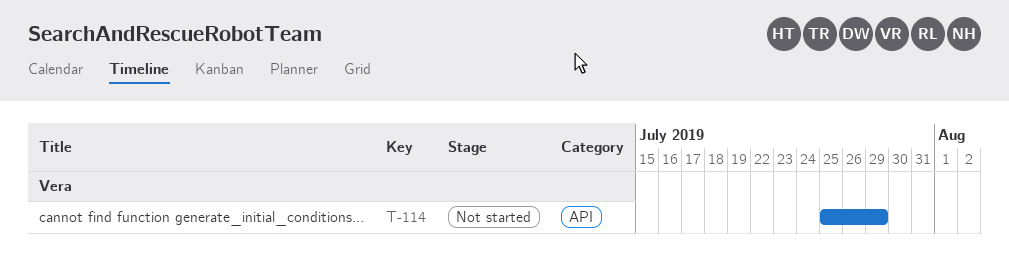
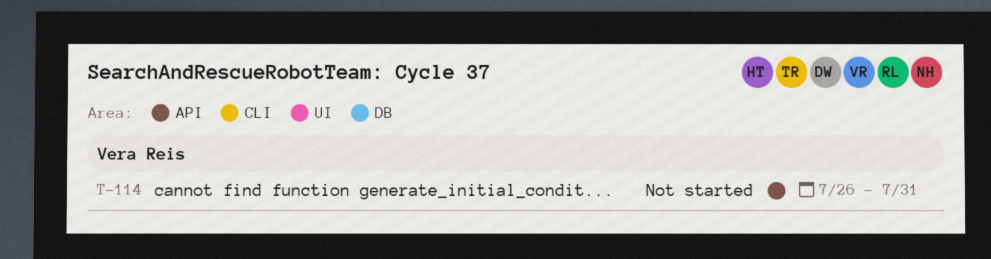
T-114, start: Jul 25 -> Jul 26
T-114, due: Jul 29 -> Jul 31

